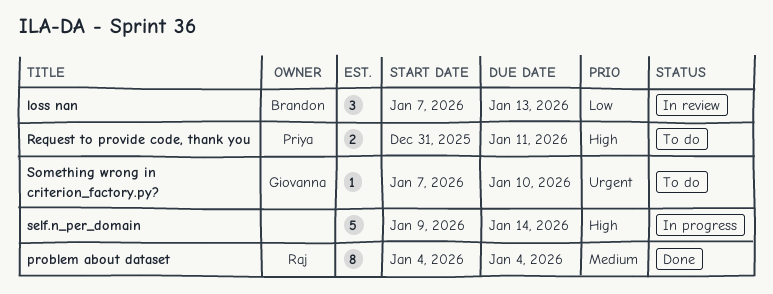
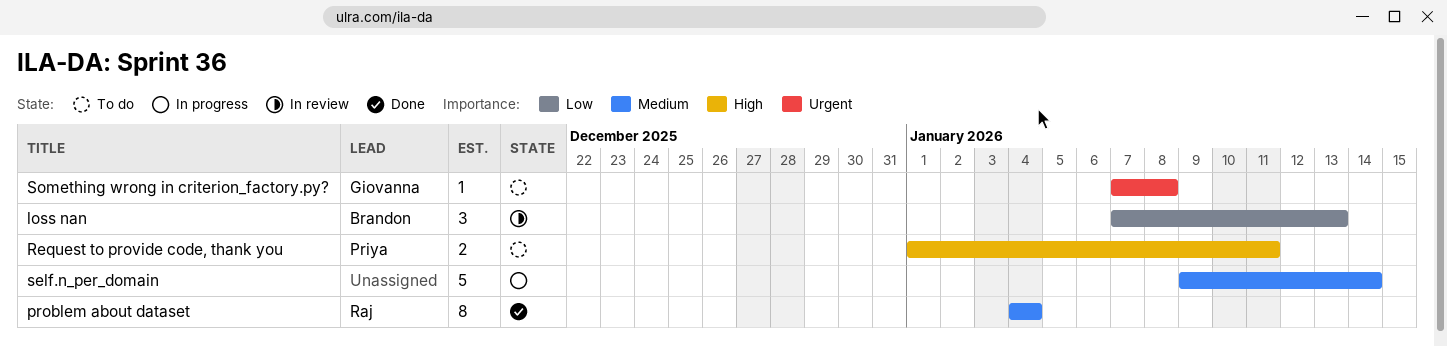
Request to provide code, thank you, start: Dec 31 -> Jan 1
self.n_per_domain, priority: High -> Medium
Something wrong in criterion_factory.py?, due: Jan 10 -> Jan 8

